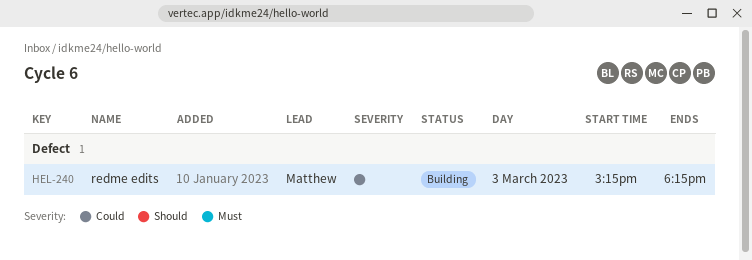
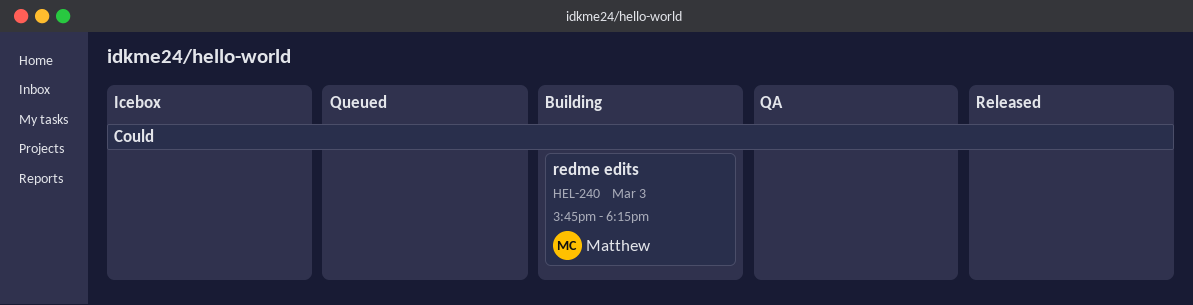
HEL-240, begins: 15:15 -> 15:45

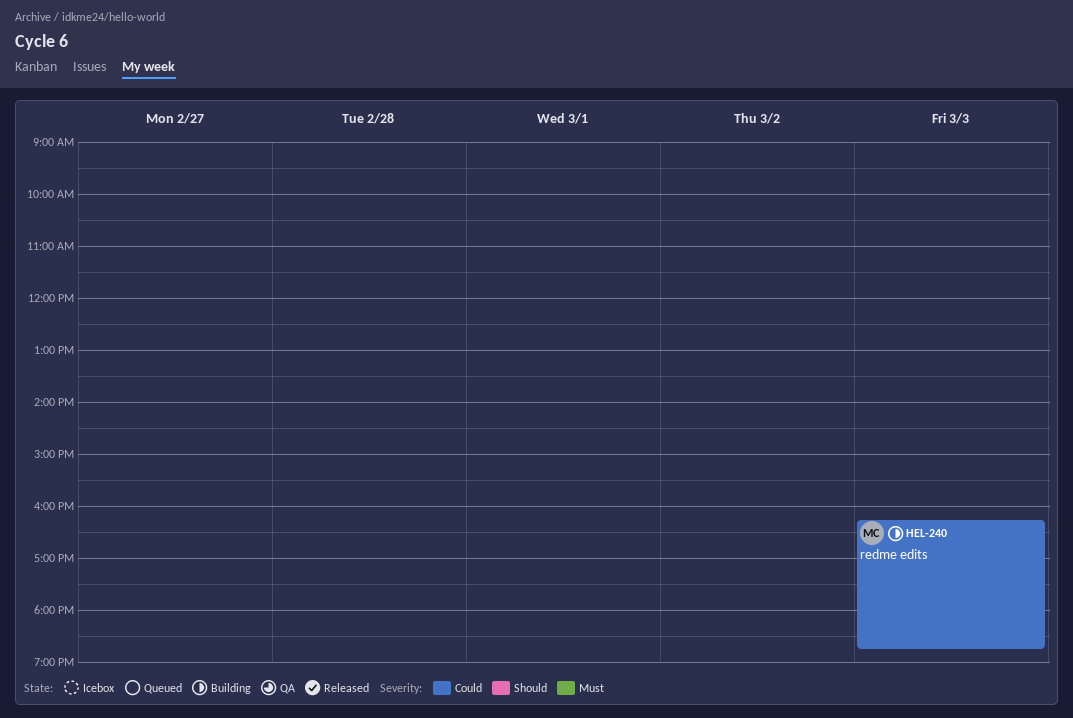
HEL-240, begins: 15:45 -> 16:15
HEL-240, ends: 18:15 -> 18:45

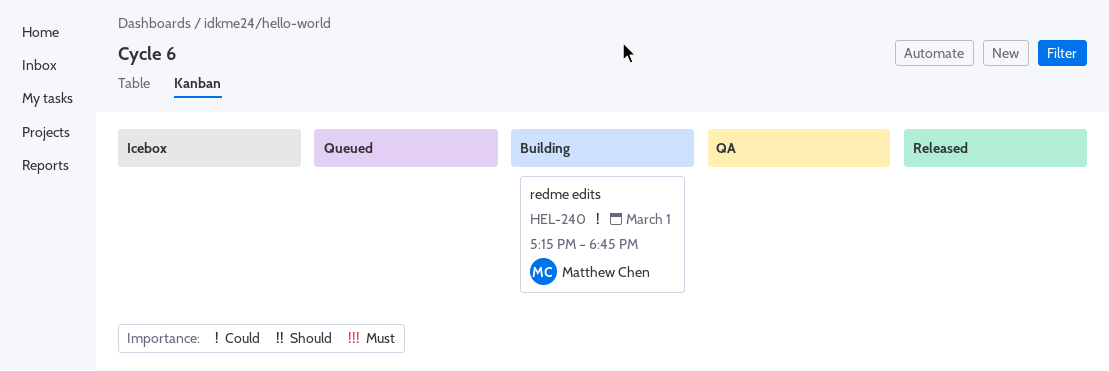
HEL-240, day: Mar 3 -> Mar 1
HEL-240, begins: 16:15 -> 17:15

